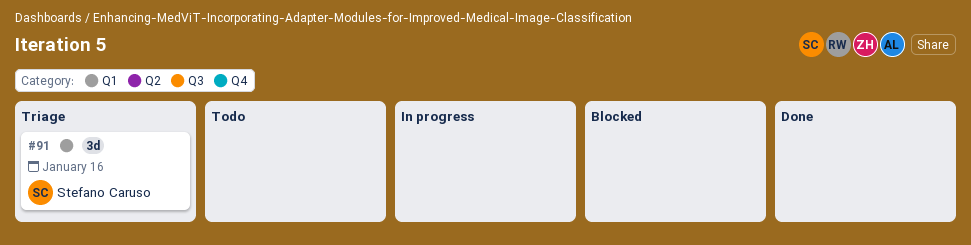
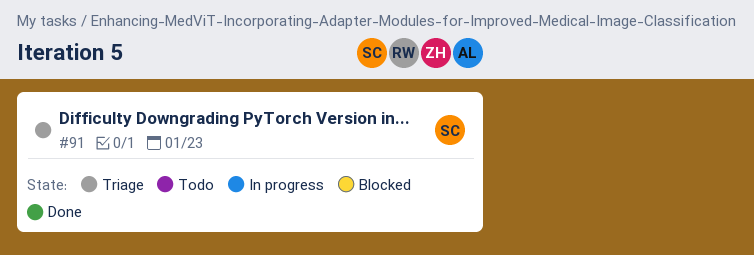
#91, due: Jan 16 -> Jan 23

